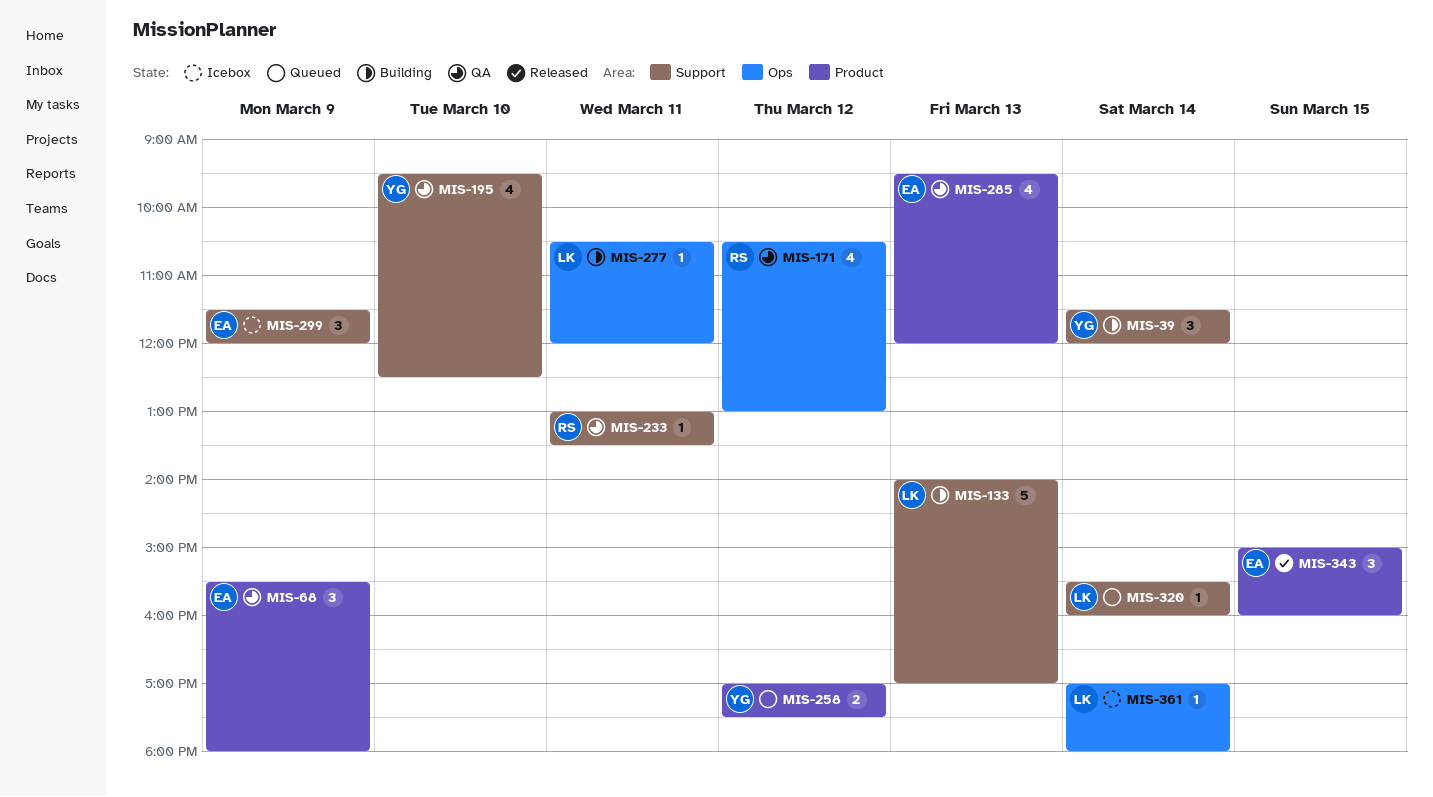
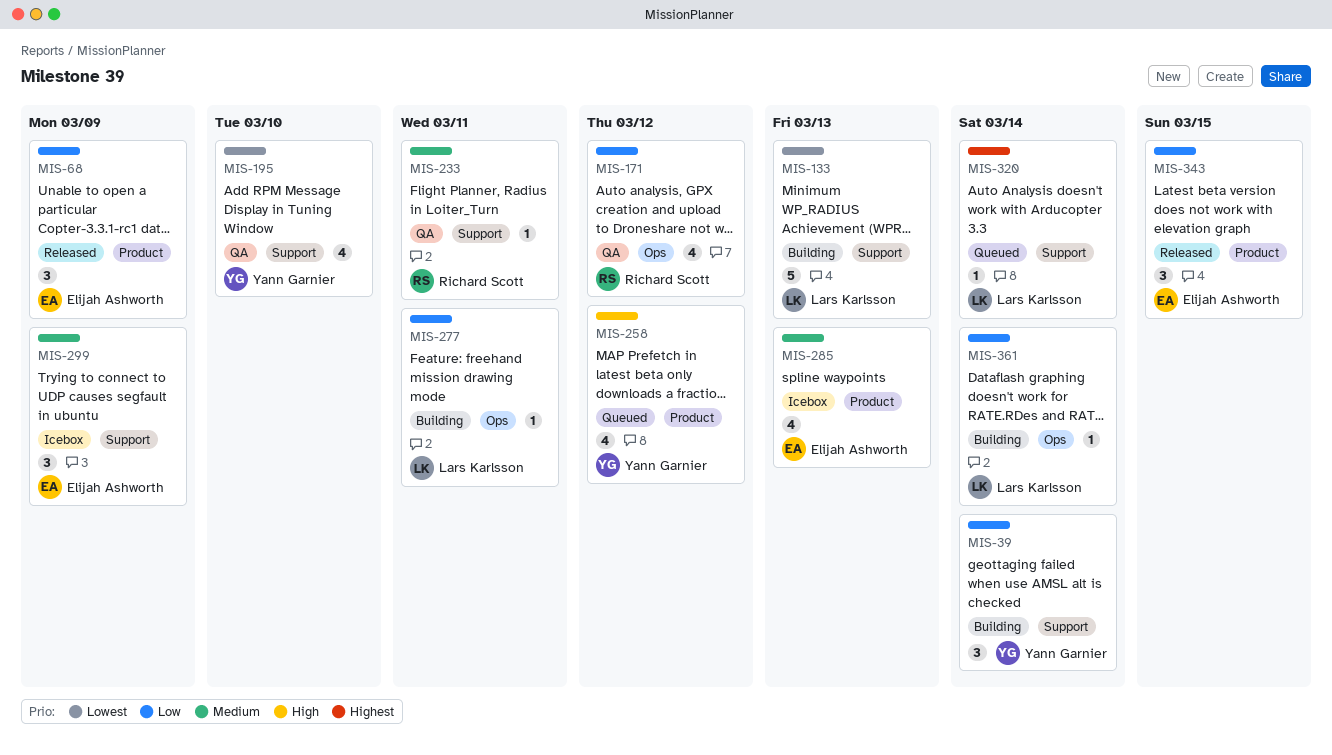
MIS-68, status: QA -> Released
MIS-258, estimate: 2 -> 4
MIS-285, status: QA -> Icebox
MIS-361, status: Icebox -> Building

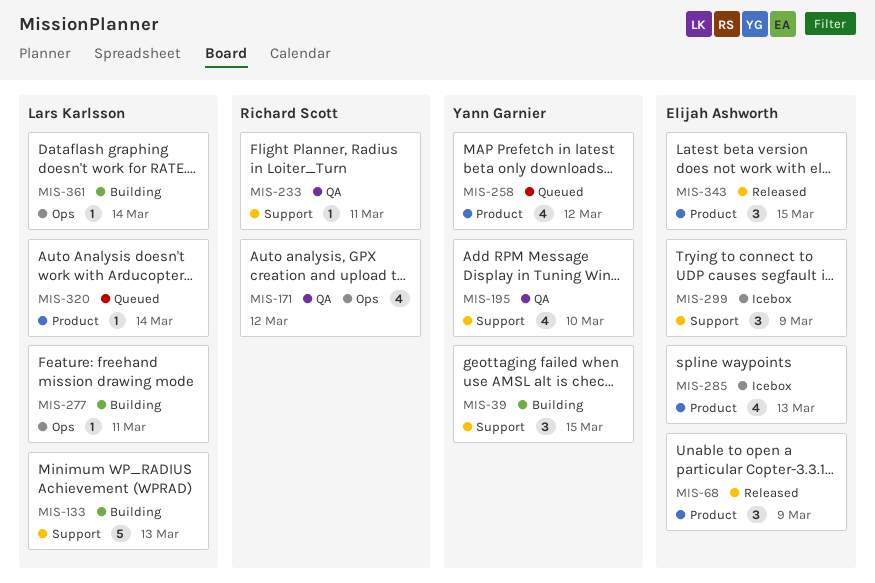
MIS-39, day: Mar 14 -> Mar 15
MIS-320, label: Support -> Product

